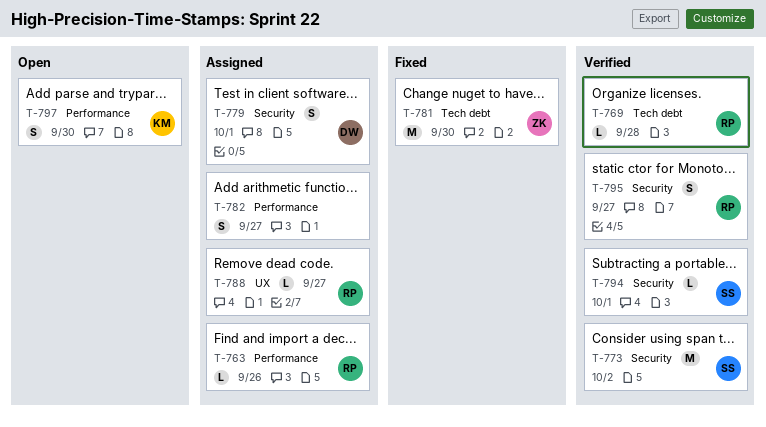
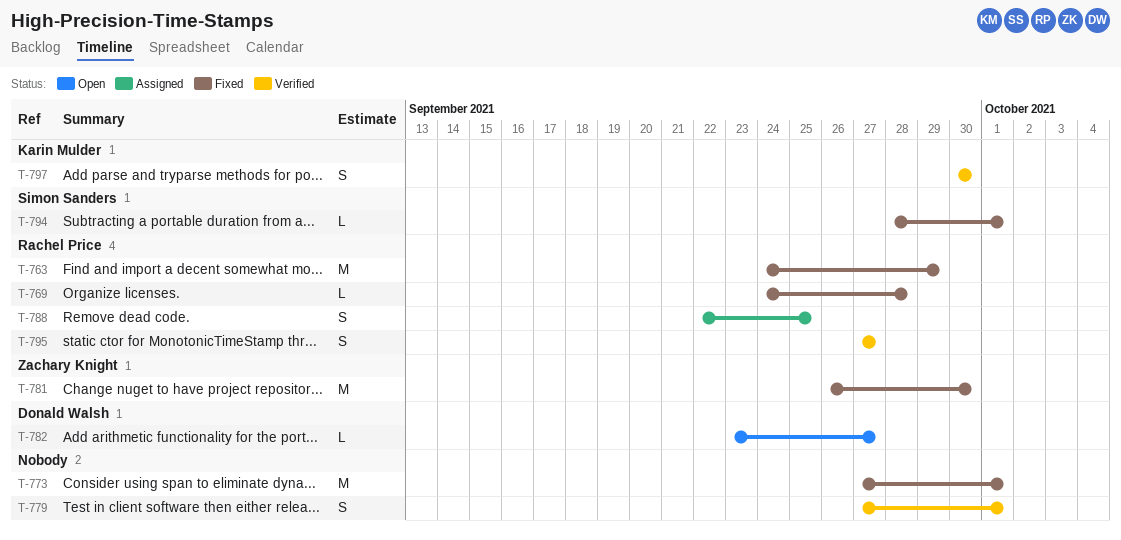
T-763, status: Assigned -> Fixed
T-763, estimate: L -> M
T-763, due: Sep 26 -> Sep 29
T-769, status: Verified -> Fixed
T-773, status: Verified -> Fixed
T-773, owner: Simon Sanders -> none
T-773, due: Oct 2 -> Oct 1
T-779, status: Assigned -> Verified
T-779, owner: Donald Walsh -> none
T-782, status: Assigned -> Open
T-782, owner: none -> Donald Walsh
T-782, estimate: S -> L
T-788, estimate: L -> S
T-788, due: Sep 27 -> Sep 25
T-794, status: Verified -> Fixed
T-797, status: Open -> Verified

